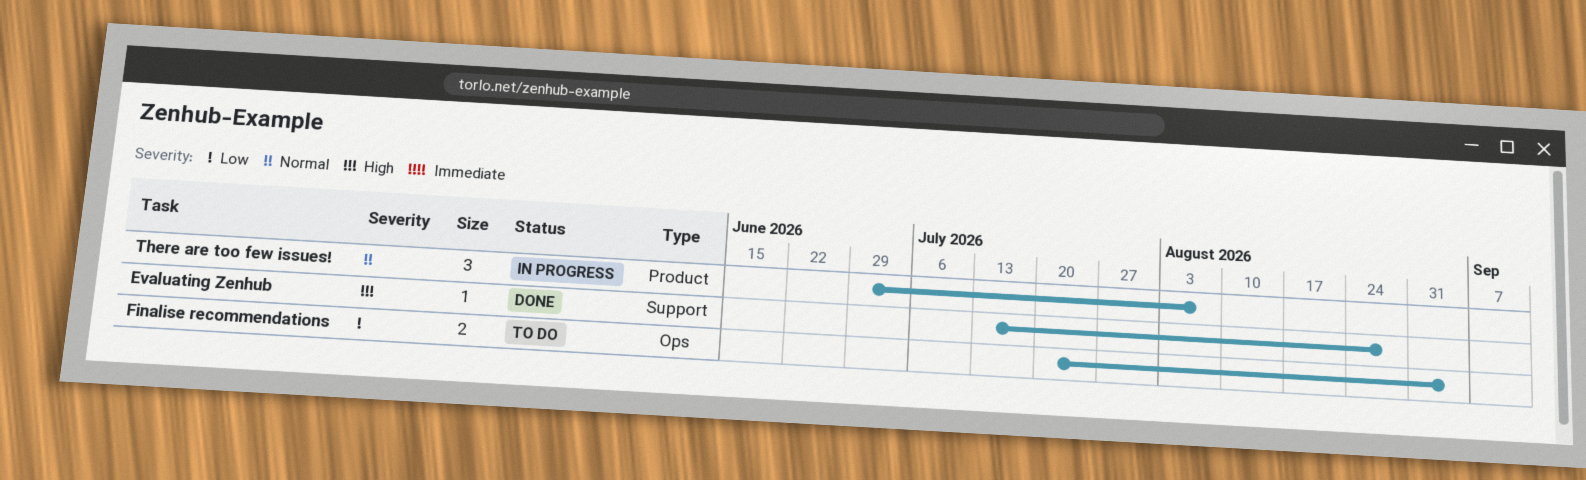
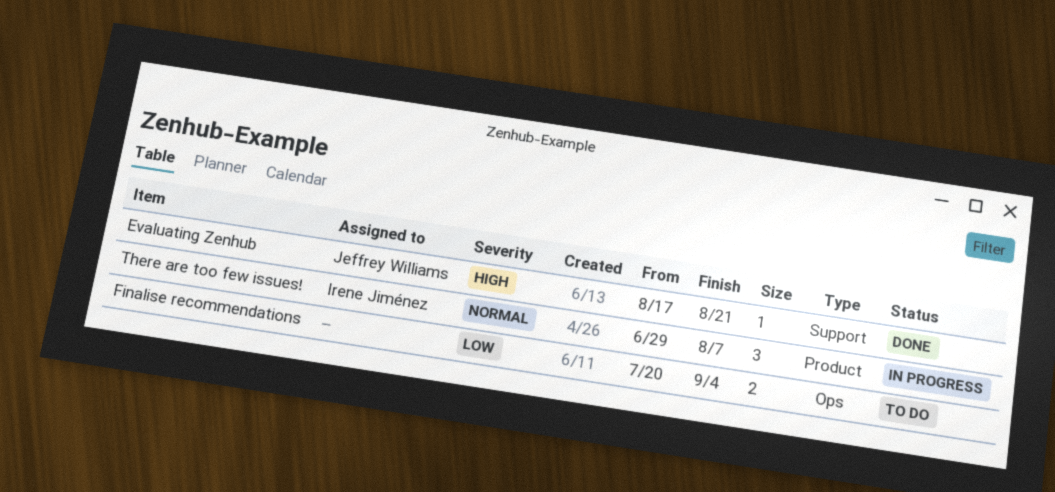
Evaluating Zenhub, start: Jul 13 -> Aug 17
Evaluating Zenhub, due: Aug 28 -> Aug 21

